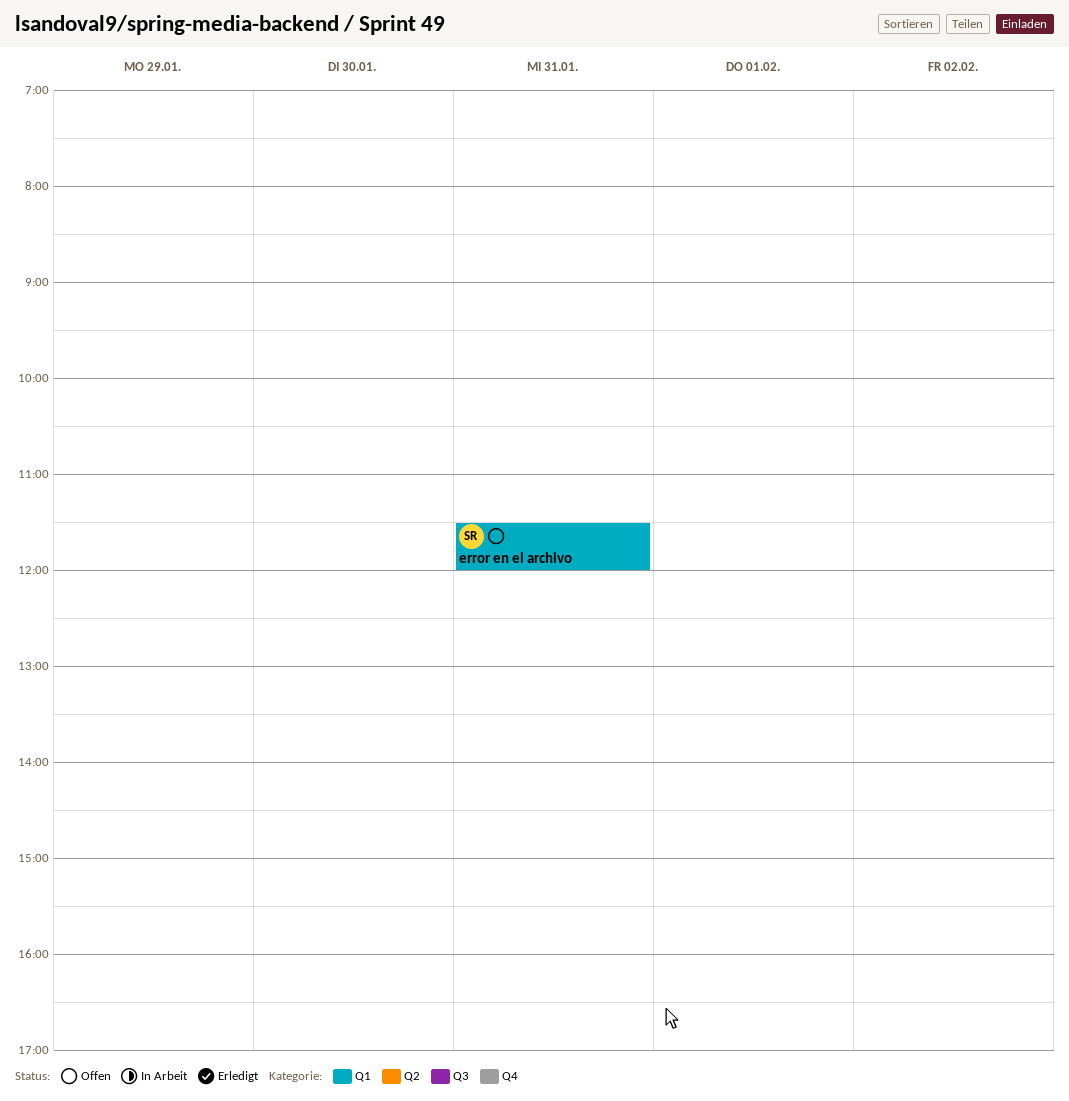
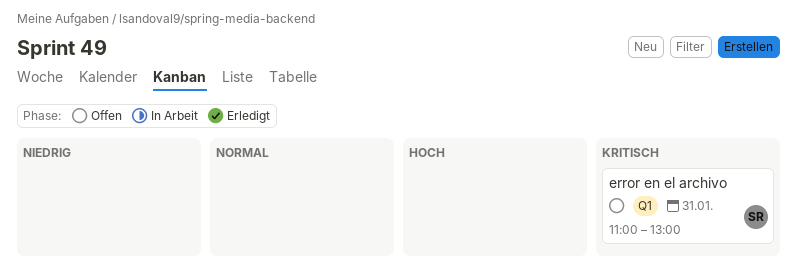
error en el archivo, begins: 11:30 -> 11:00
error en el archivo, ends: 12:00 -> 13:00

